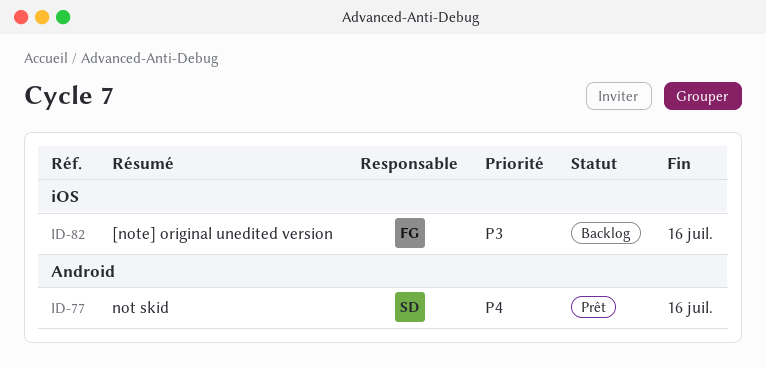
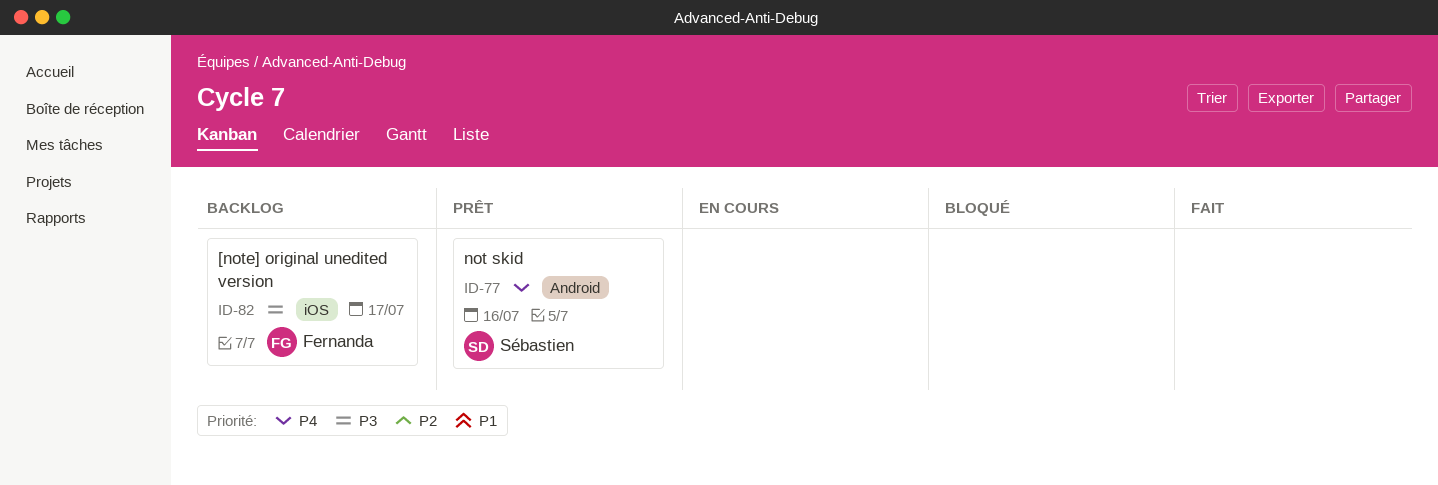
ID-82, due: Jul 16 -> Jul 17

